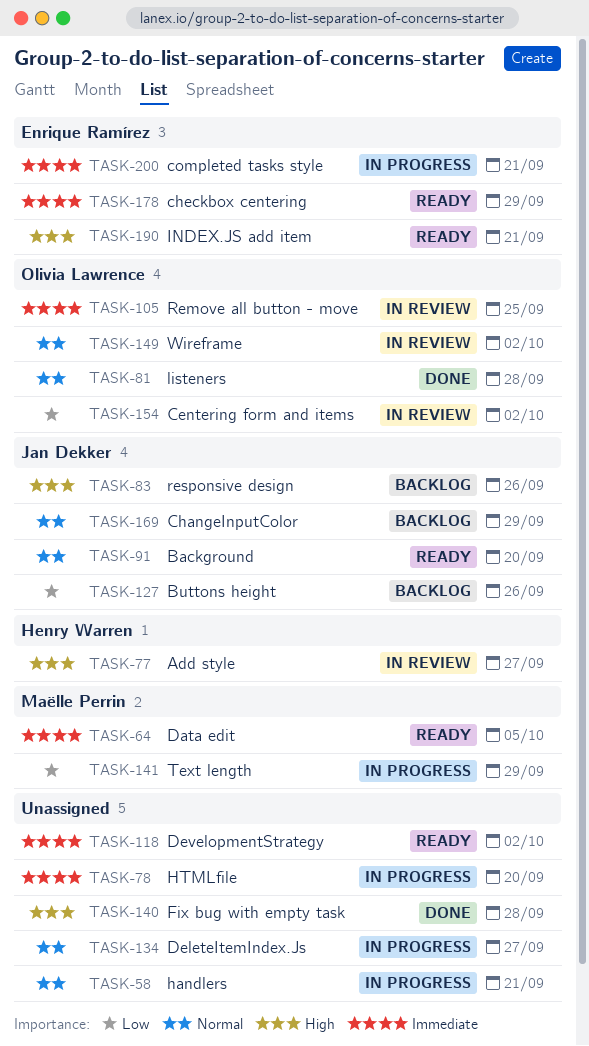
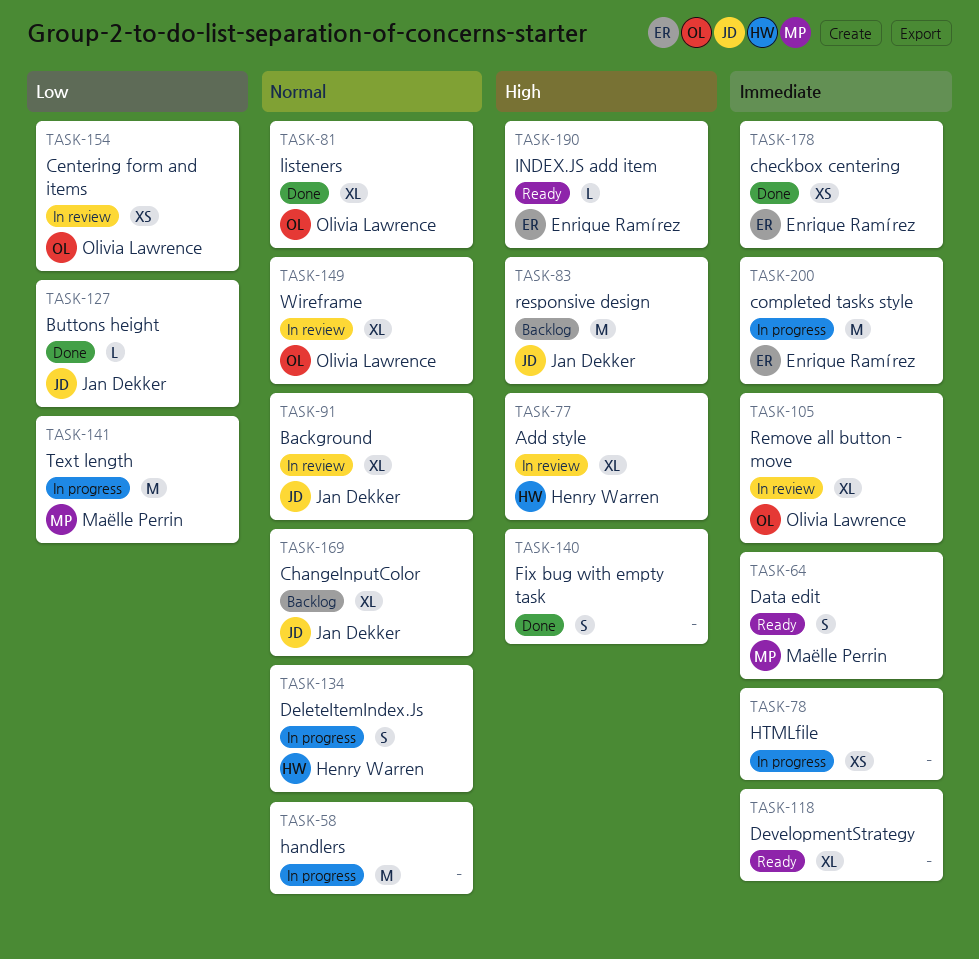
TASK-91, status: Ready -> In review
TASK-127, status: Backlog -> Done
TASK-134, owner: none -> Henry Warren
TASK-178, status: Ready -> Done

